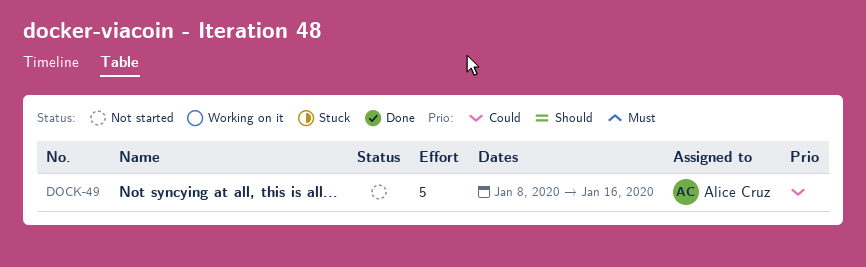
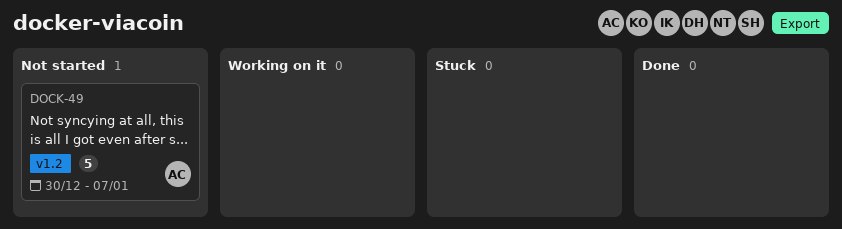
DOCK-49, start: Jan 8 -> Dec 30
DOCK-49, due: Jan 16 -> Jan 7

